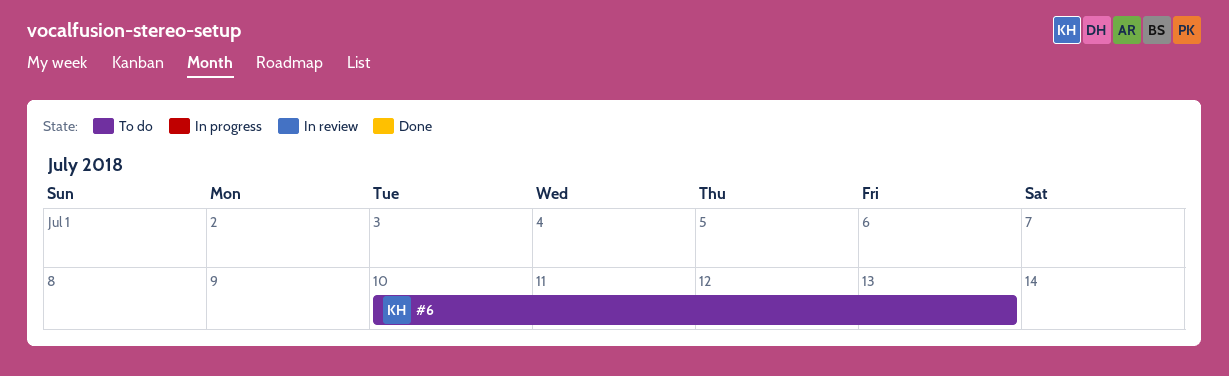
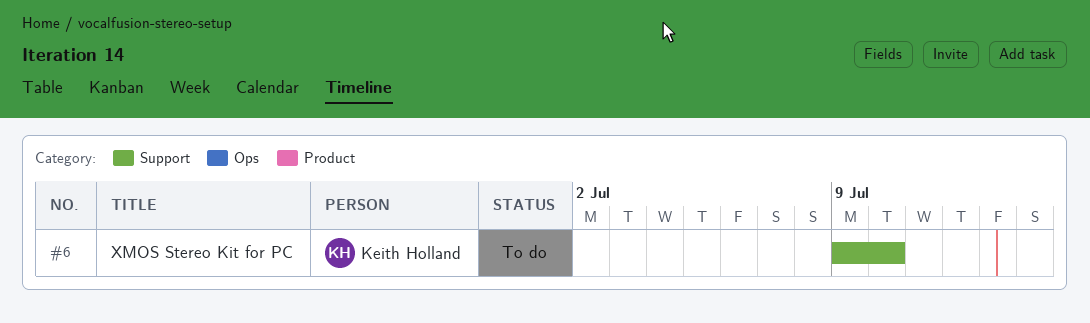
#6, start: Jul 10 -> Jul 9
#6, due: Jul 13 -> Jul 10

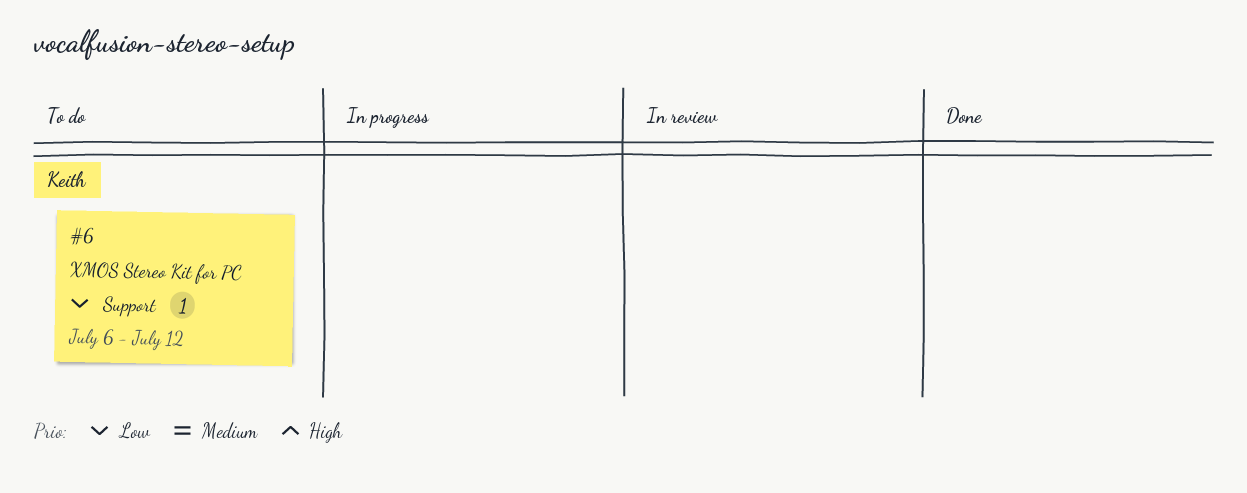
#6, start: Jul 9 -> Jul 6
#6, due: Jul 10 -> Jul 12

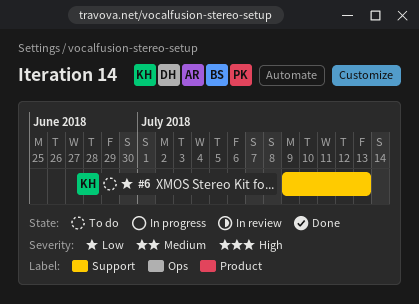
#6, start: Jul 6 -> Jul 9
#6, due: Jul 12 -> Jul 13

